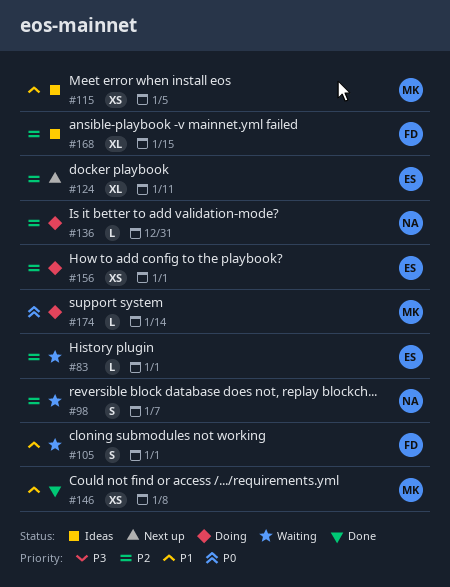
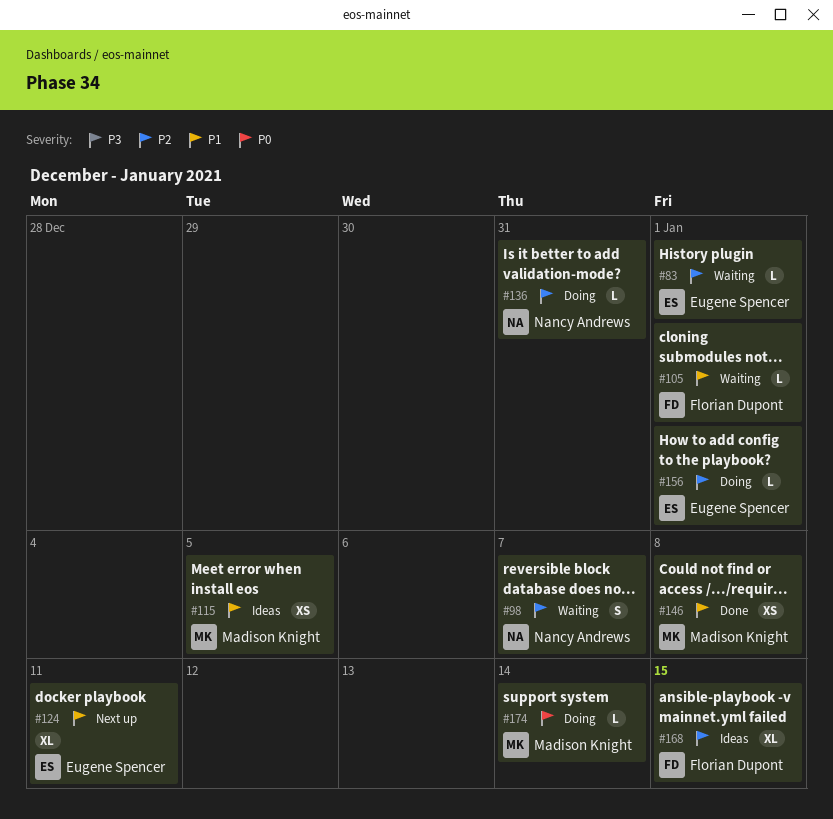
#105, estimate: S -> L
#124, priority: P2 -> P1
#156, estimate: XS -> L

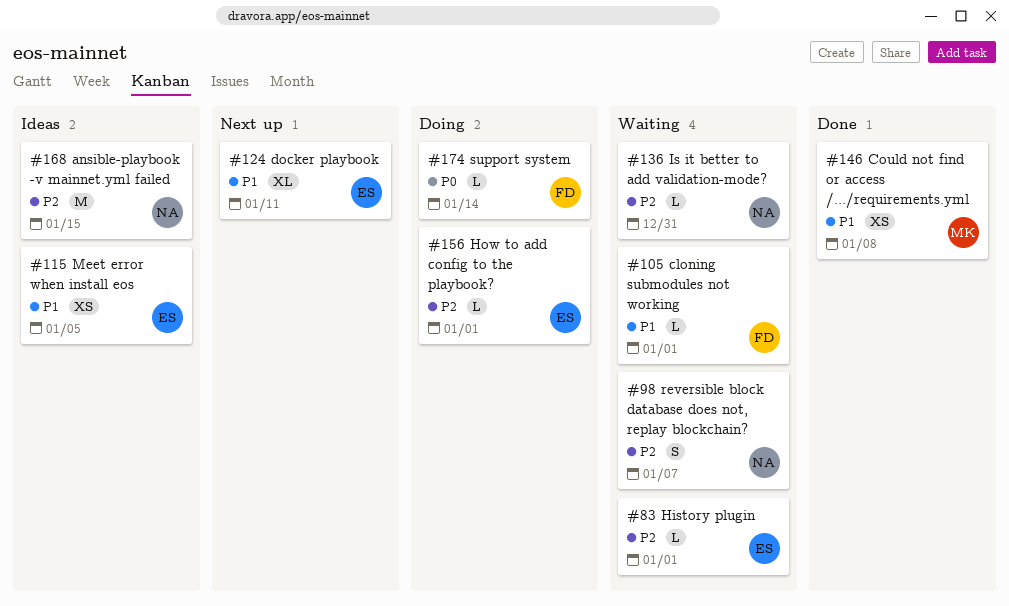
#115, owner: Madison Knight -> Eugene Spencer
#136, status: Doing -> Waiting
#168, owner: Florian Dupont -> Nancy Andrews
#168, estimate: XL -> M
#174, owner: Madison Knight -> Florian Dupont

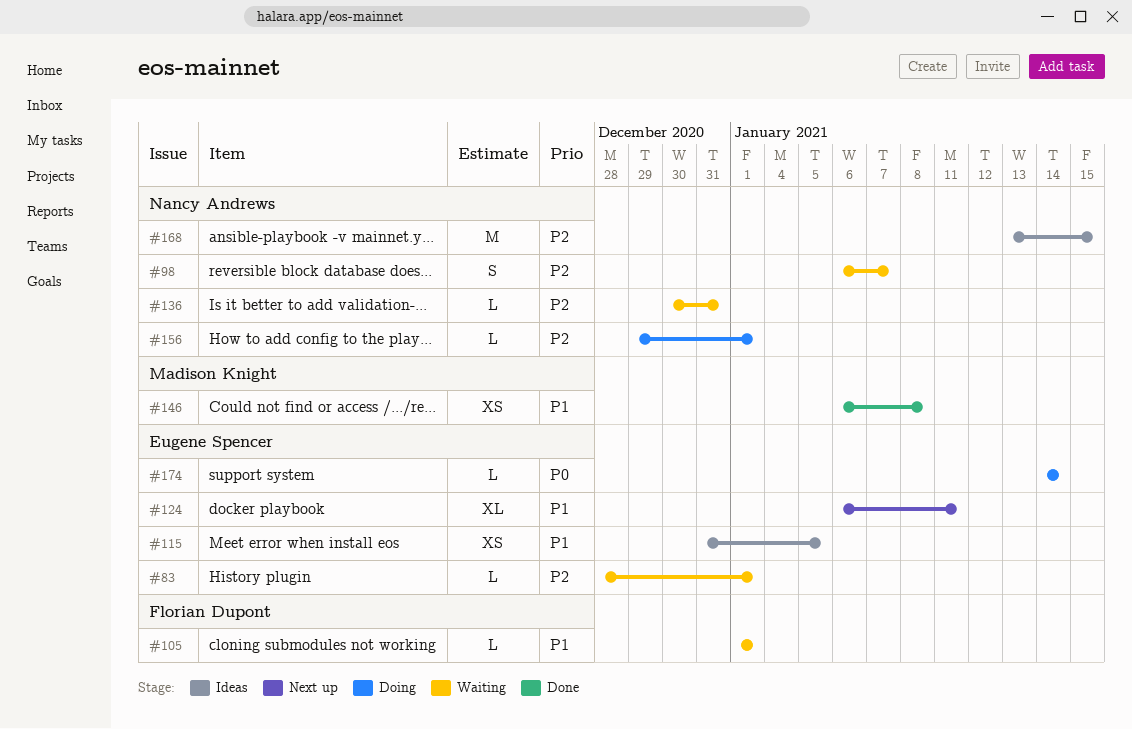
#156, owner: Eugene Spencer -> Nancy Andrews
#174, owner: Florian Dupont -> Eugene Spencer

